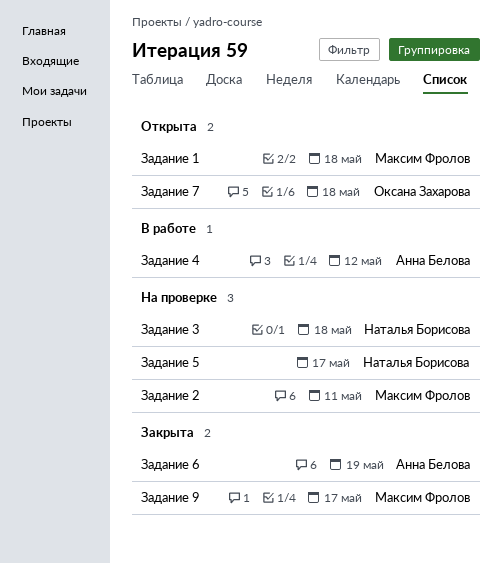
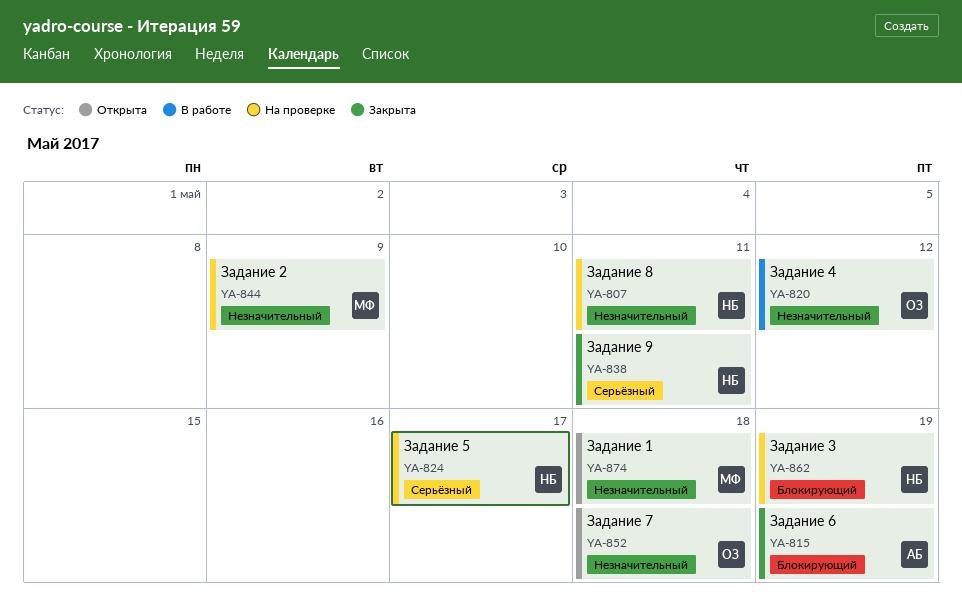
Задание 2, due: May 11 -> May 9
Задание 3, due: May 18 -> May 19
Задание 4, owner: Анна Белова -> Оксана Захарова
Задание 8: none -> present
Задание 9, owner: Максим Фролов -> Наталья Борисова
Задание 9, due: May 17 -> May 11

